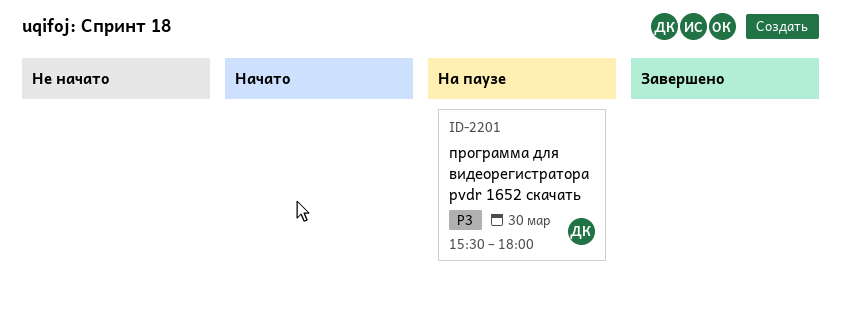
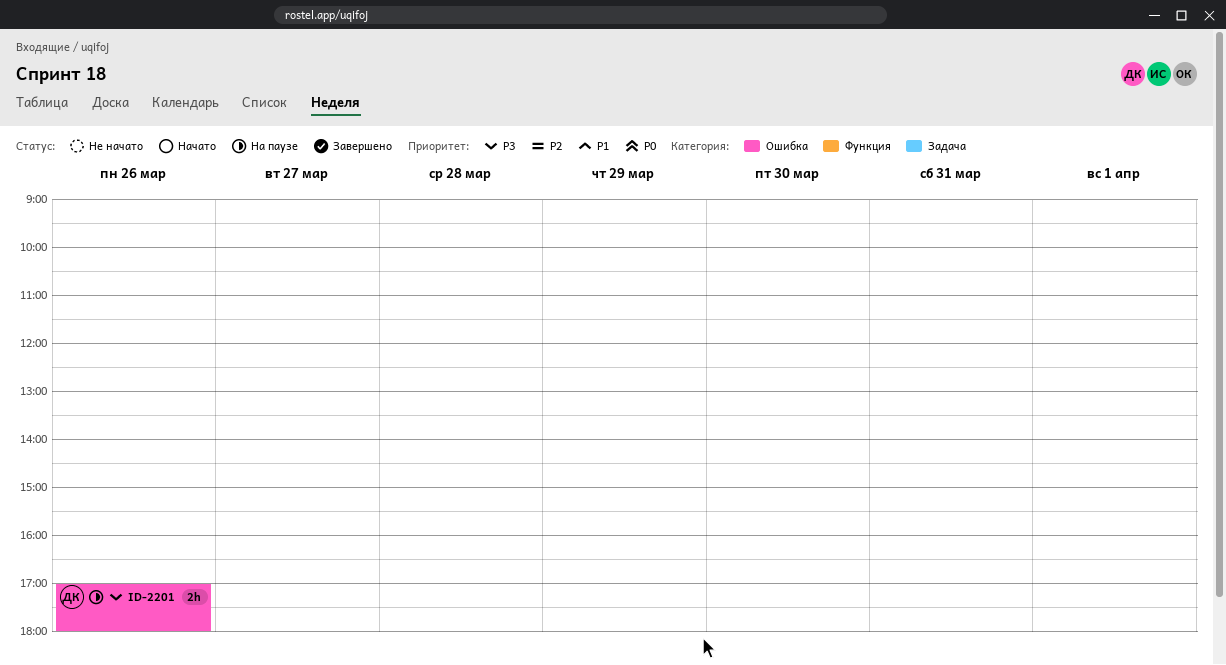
ID-2201, day: Mar 30 -> Mar 26
ID-2201, begins: 15:30 -> 17:00

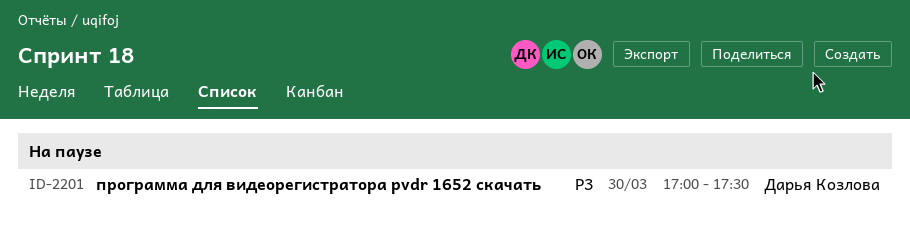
ID-2201, day: Mar 26 -> Mar 30
ID-2201, ends: 18:00 -> 17:30

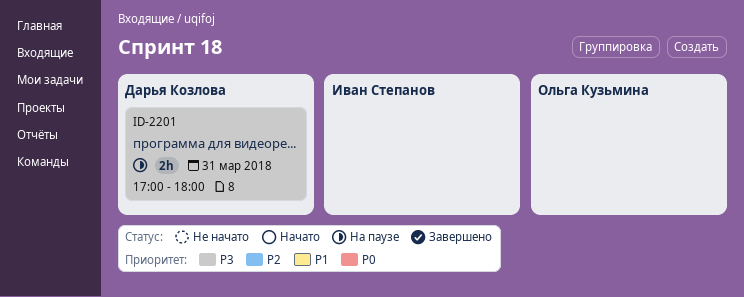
ID-2201, day: Mar 30 -> Mar 31
ID-2201, ends: 17:30 -> 18:00

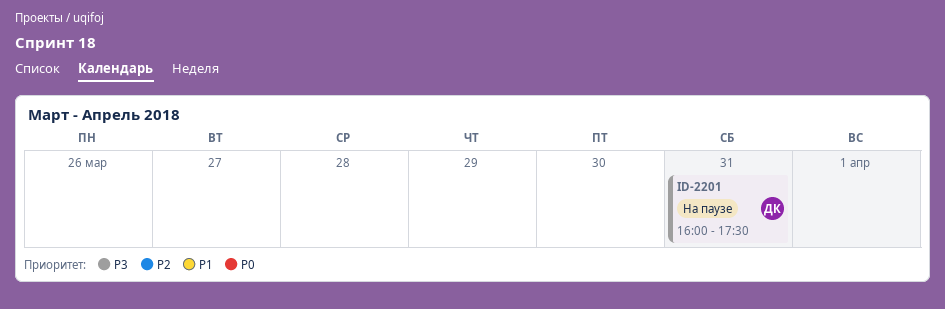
ID-2201, begins: 17:00 -> 16:00
ID-2201, ends: 18:00 -> 17:30

